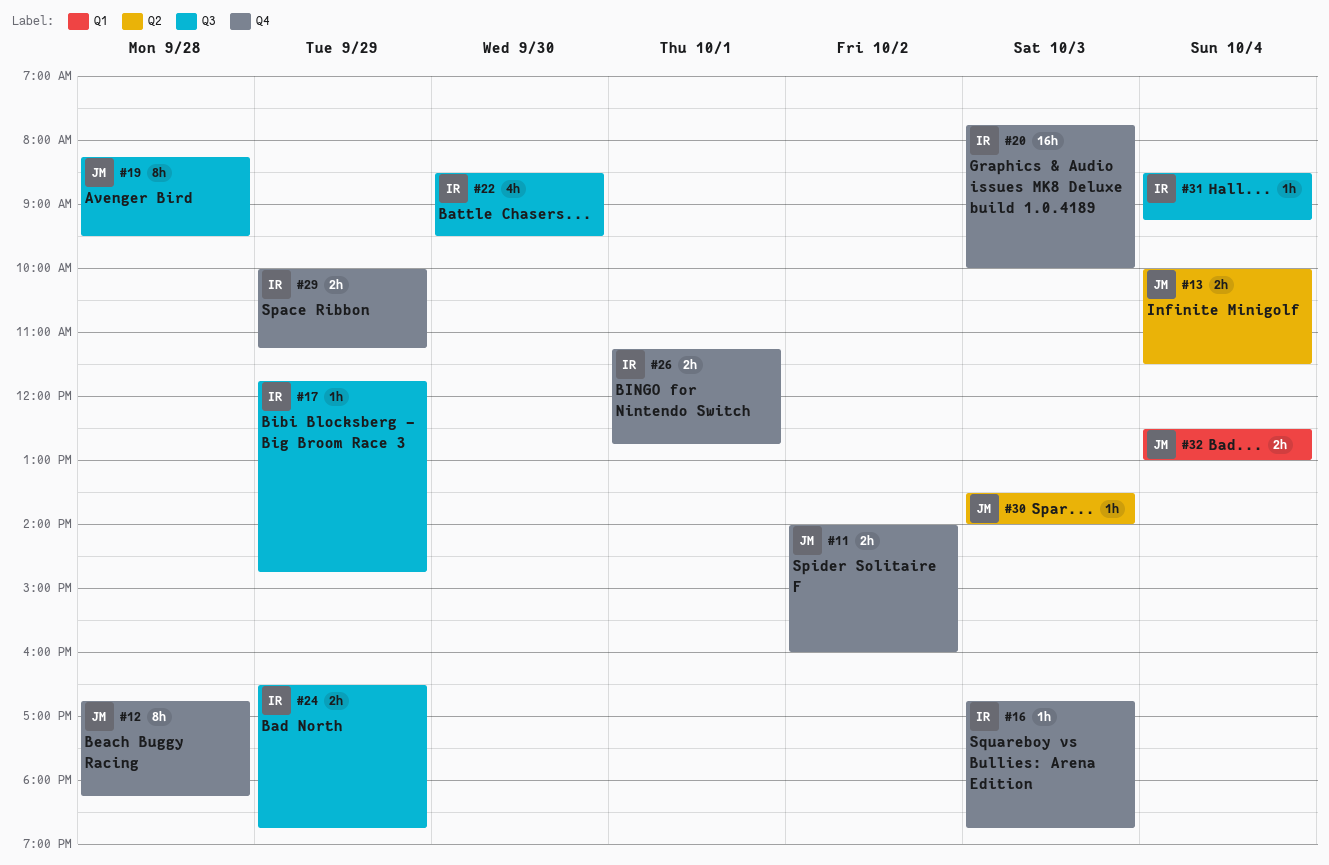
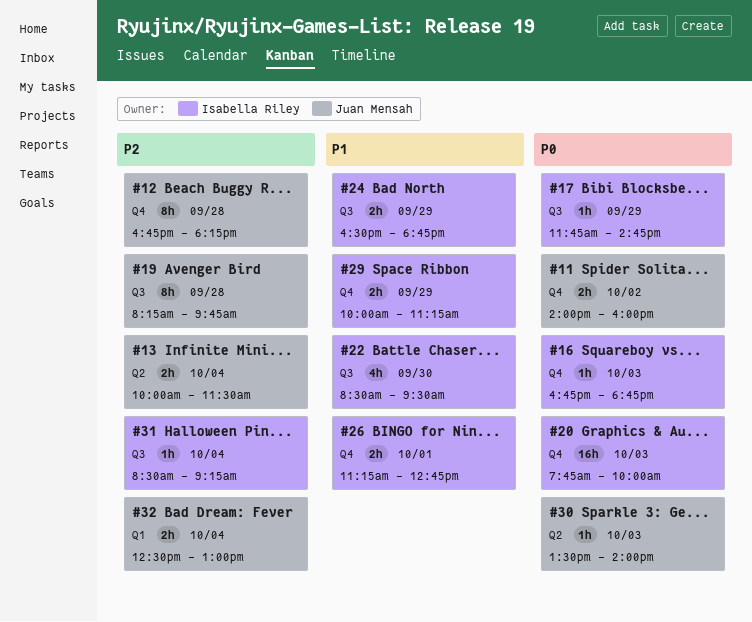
#19, ends: 09:30 -> 09:45

